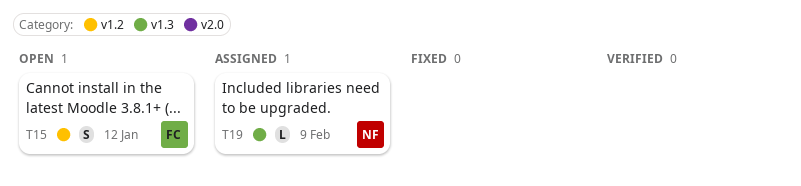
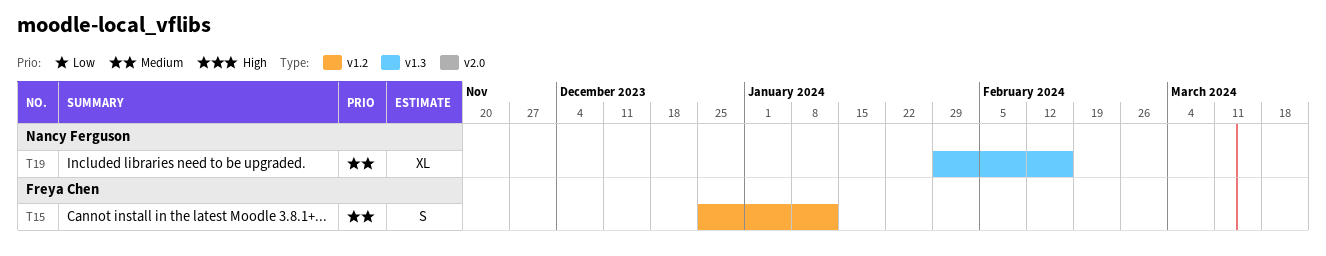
T19, estimate: L -> XL
T19, due: Feb 9 -> Feb 16

